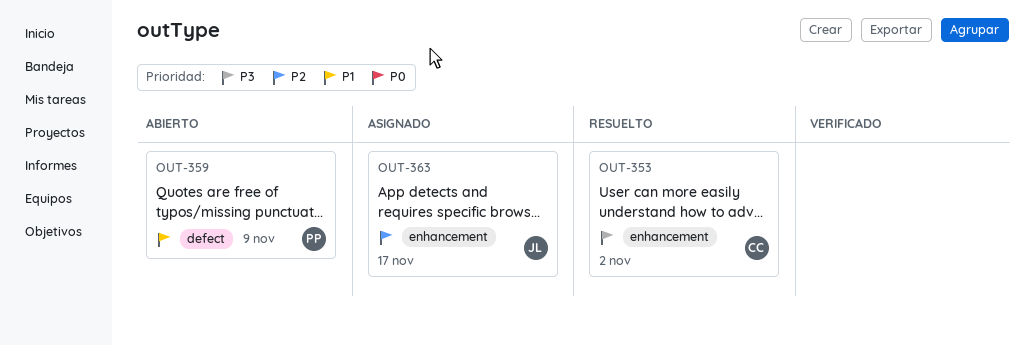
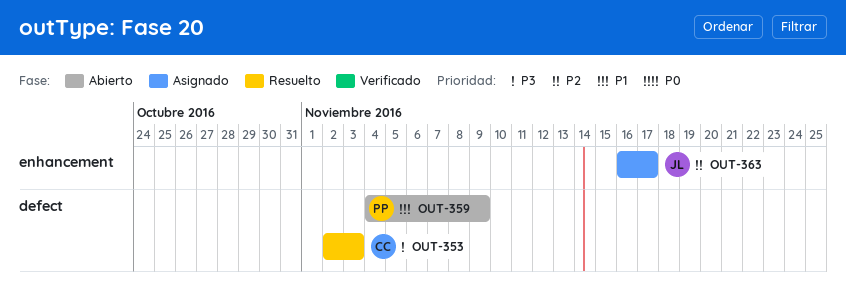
OUT-353, label: enhancement -> defect
OUT-353, due: Nov 2 -> Nov 3

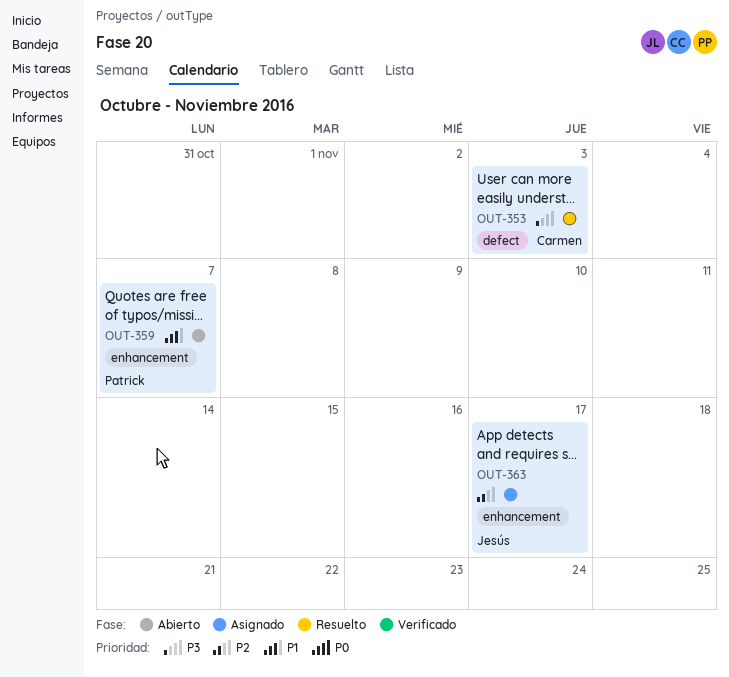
OUT-359, label: defect -> enhancement
OUT-359, due: Nov 9 -> Nov 7

